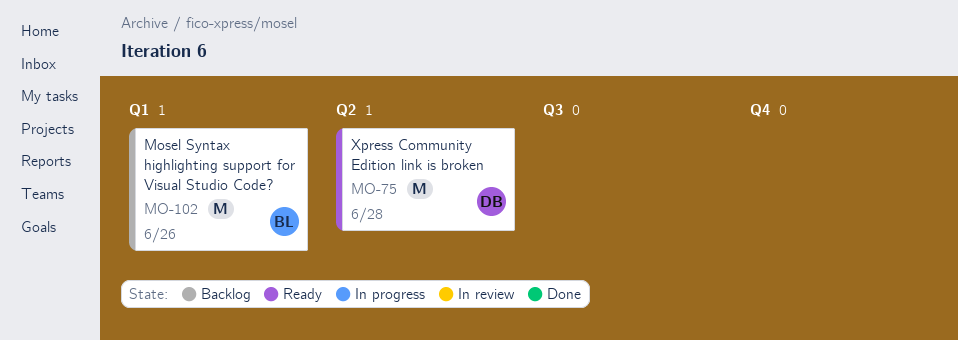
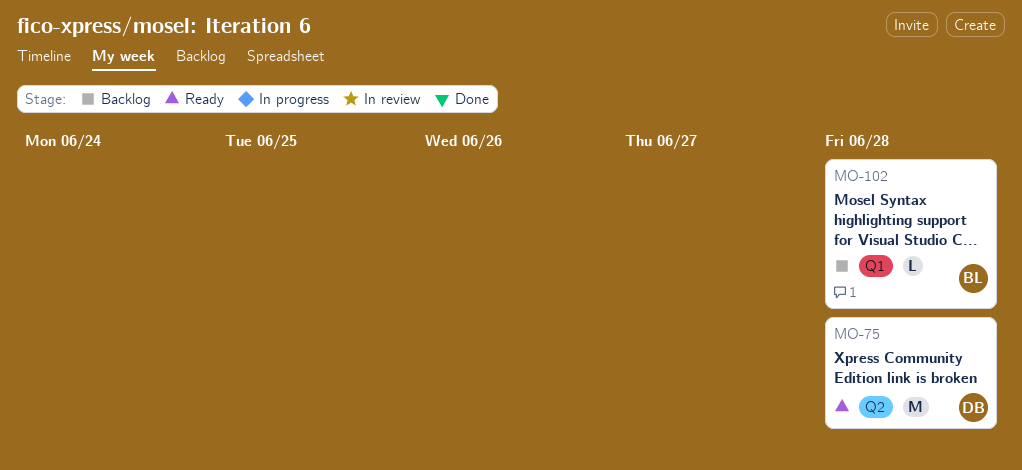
MO-102, estimate: M -> L
MO-102, due: Jun 26 -> Jun 28

